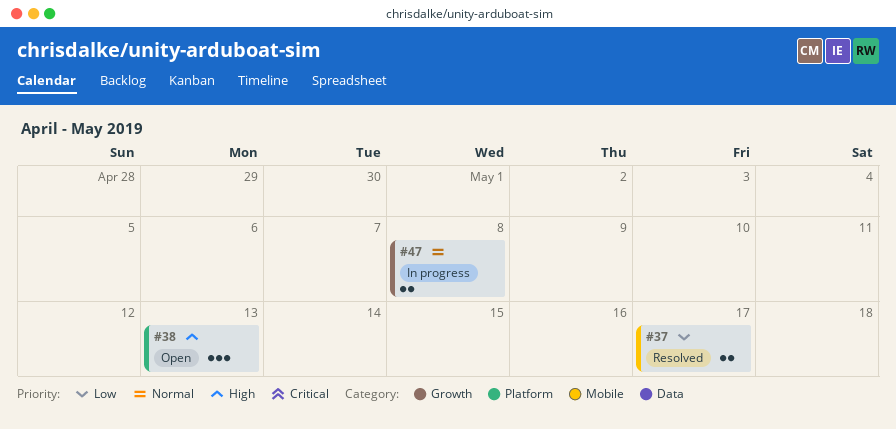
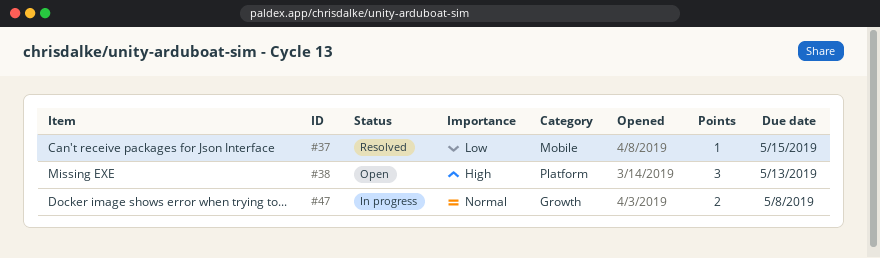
#37, estimate: 2 -> 1
#37, due: May 17 -> May 15

